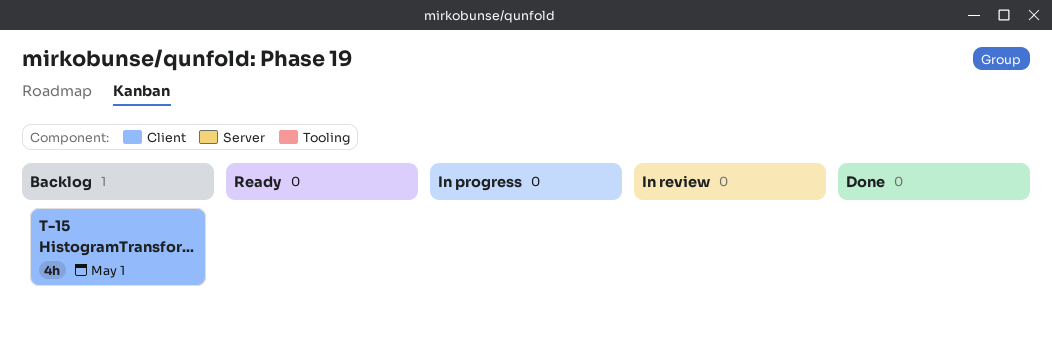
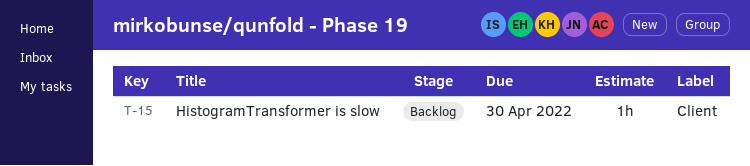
T-15, estimate: 4h -> 1h
T-15, due: May 1 -> Apr 30

